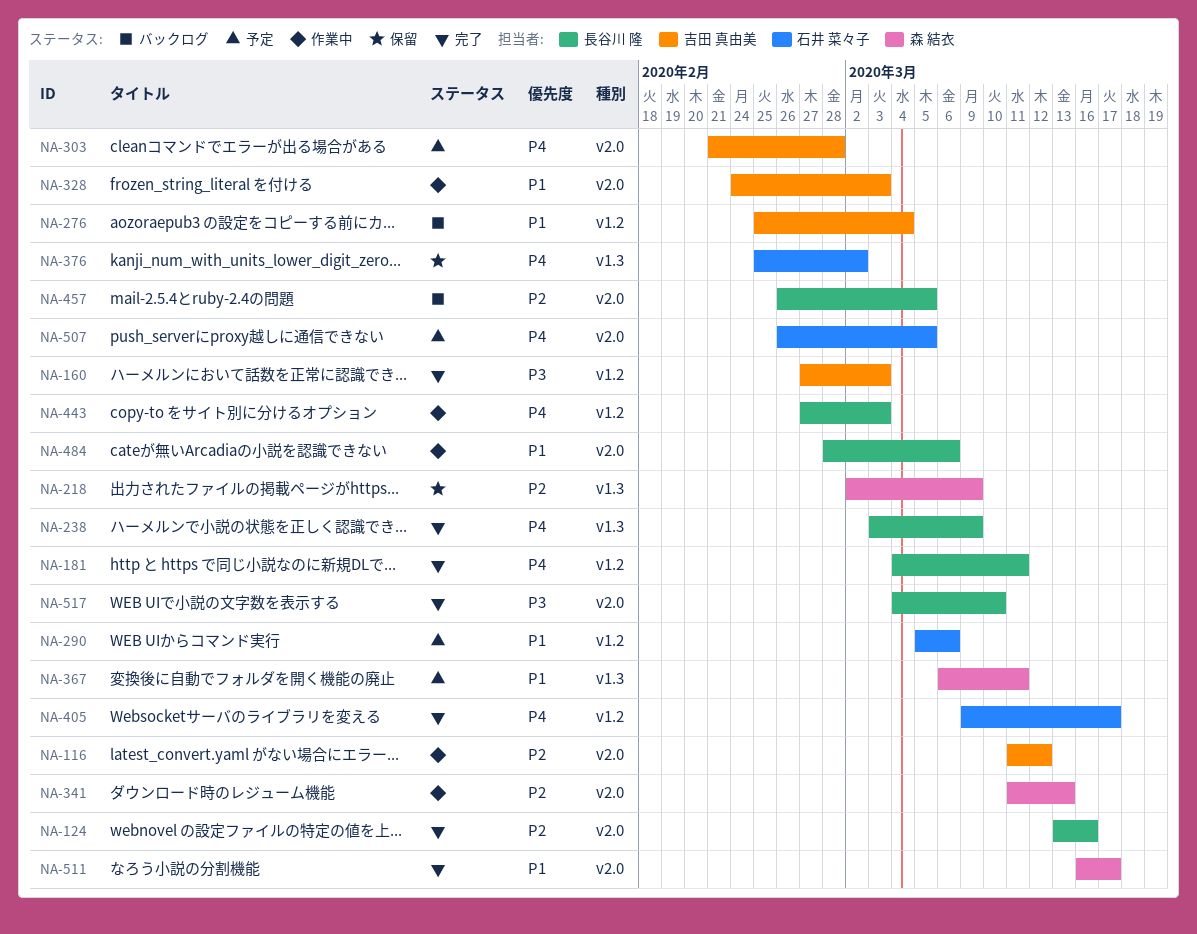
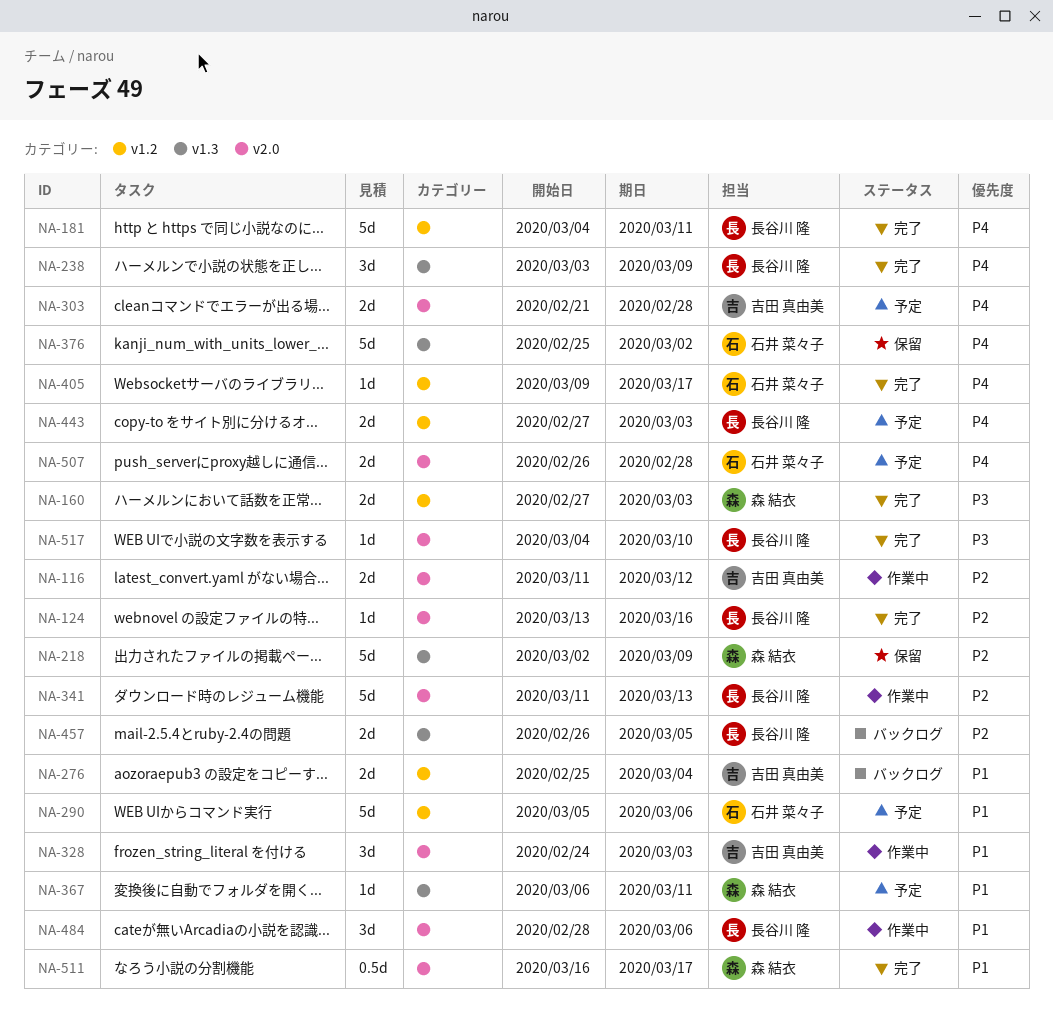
NA-160, owner: 吉田 真由美 -> 森 結衣
NA-341, owner: 森 結衣 -> 長谷川 隆
NA-443, status: 作業中 -> 予定
NA-457, label: v2.0 -> v1.3
NA-507, due: Mar 5 -> Feb 28

